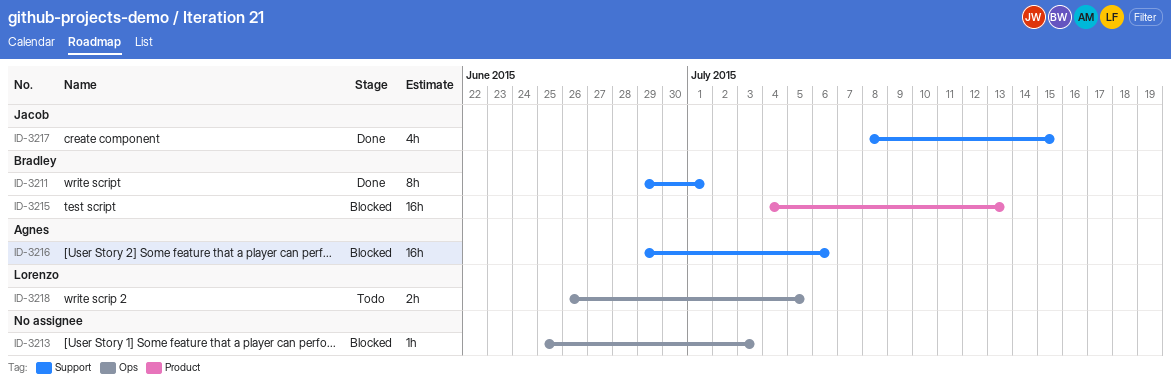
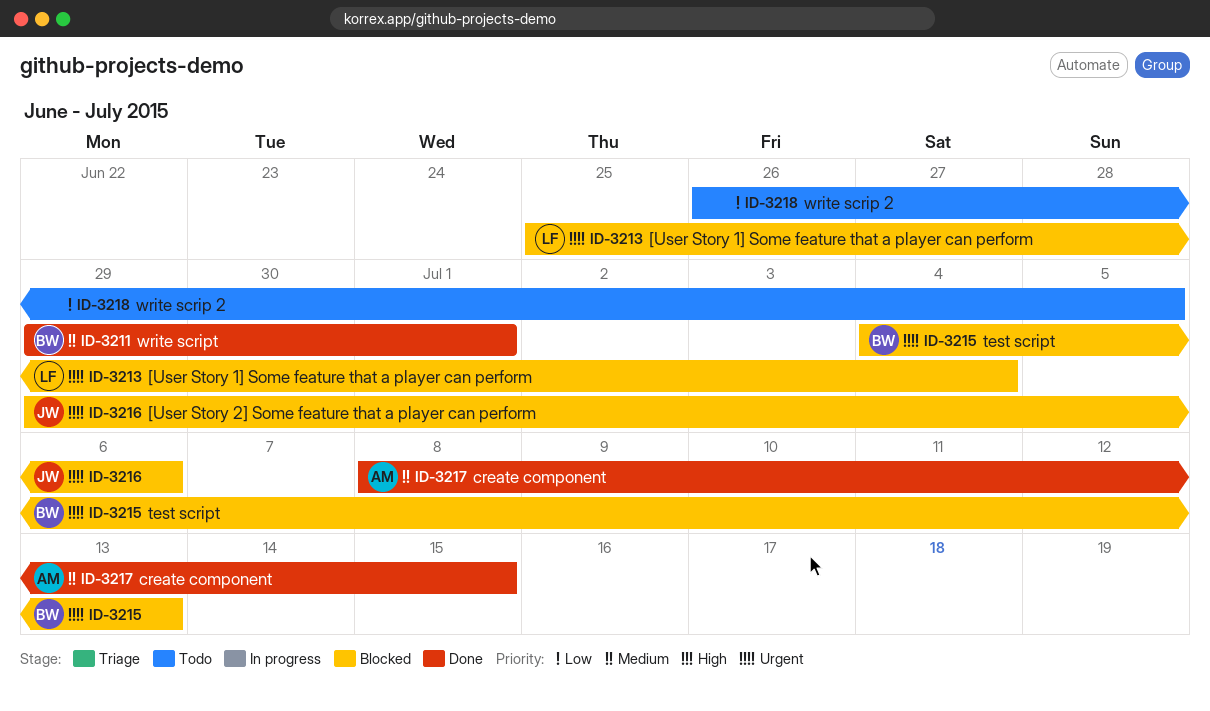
ID-3213, owner: none -> Lorenzo
ID-3213, due: Jul 3 -> Jul 4
ID-3216, owner: Agnes -> Jacob
ID-3217, owner: Jacob -> Agnes
ID-3218, owner: Lorenzo -> none

